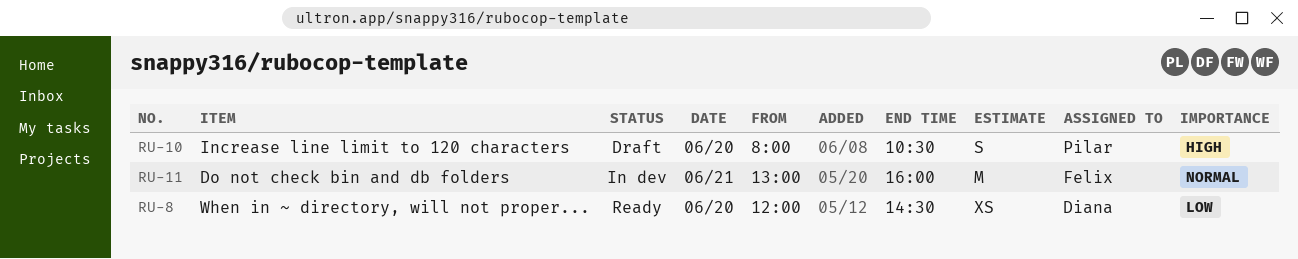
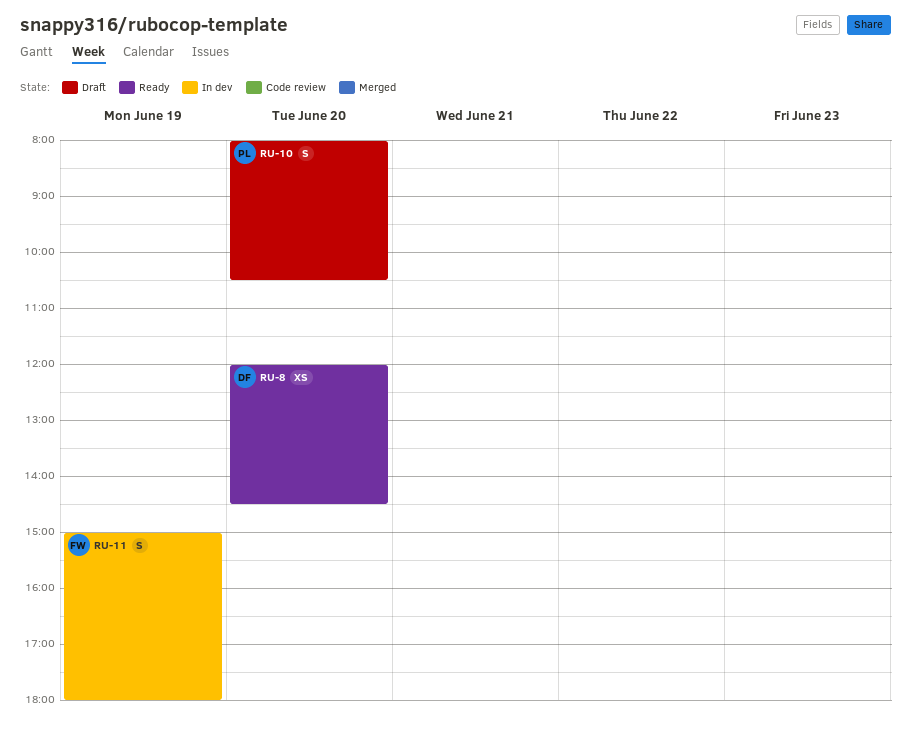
RU-11, estimate: M -> S
RU-11, day: Jun 21 -> Jun 19
RU-11, begins: 13:00 -> 15:00
RU-11, ends: 16:00 -> 18:00

